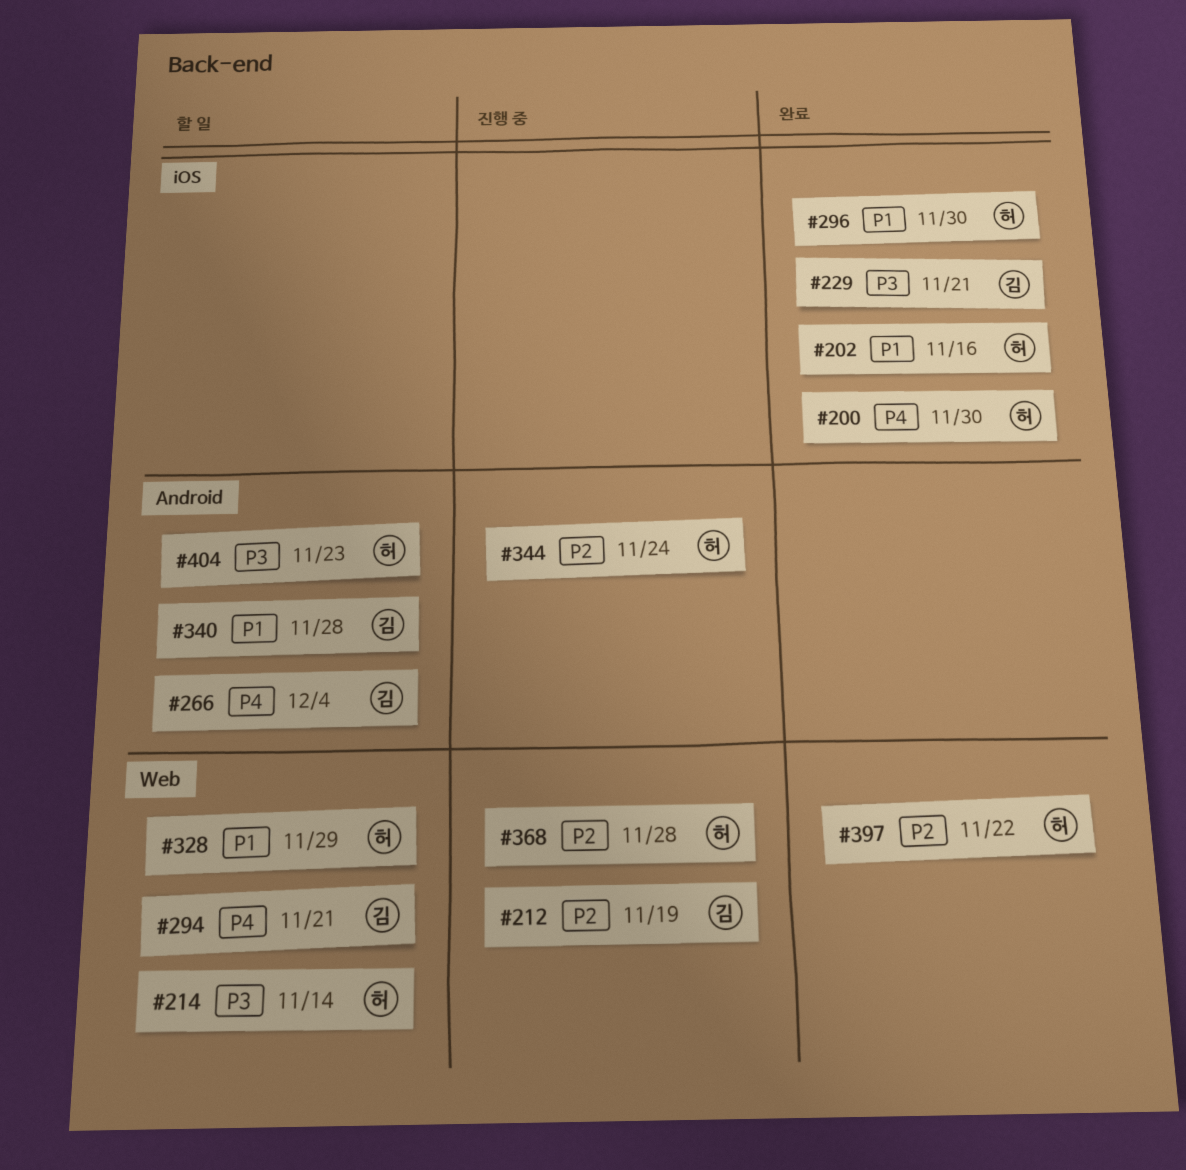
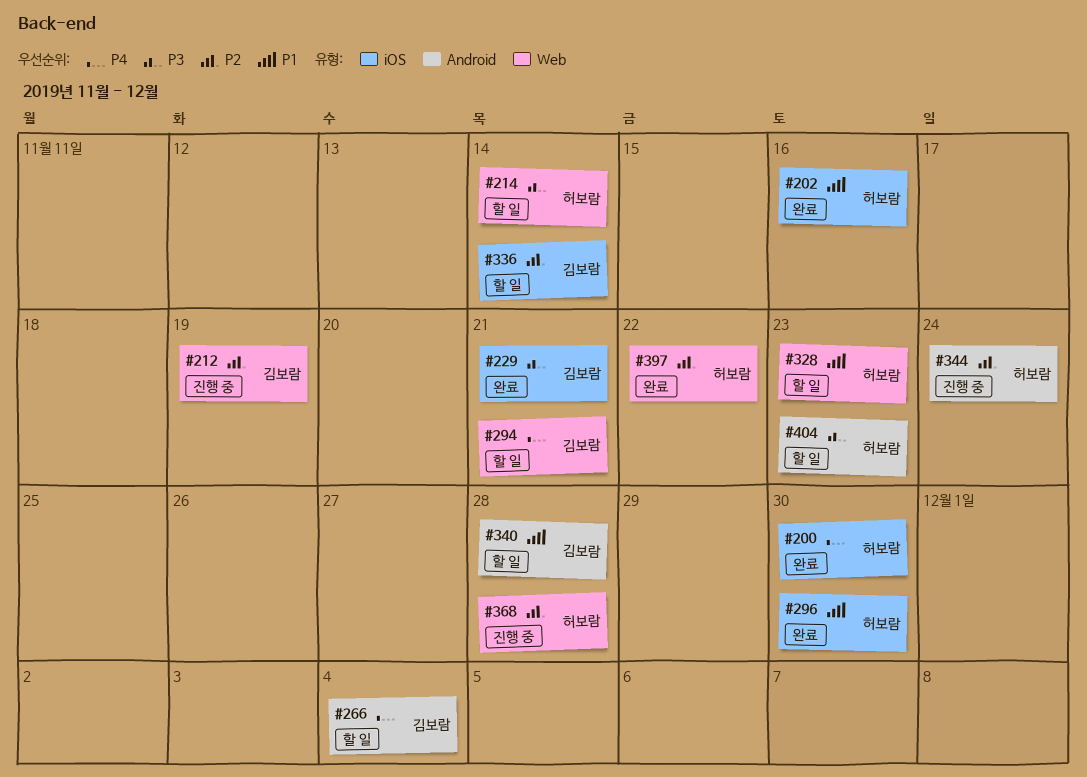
#328, due: Nov 29 -> Nov 23
#336: none -> present

